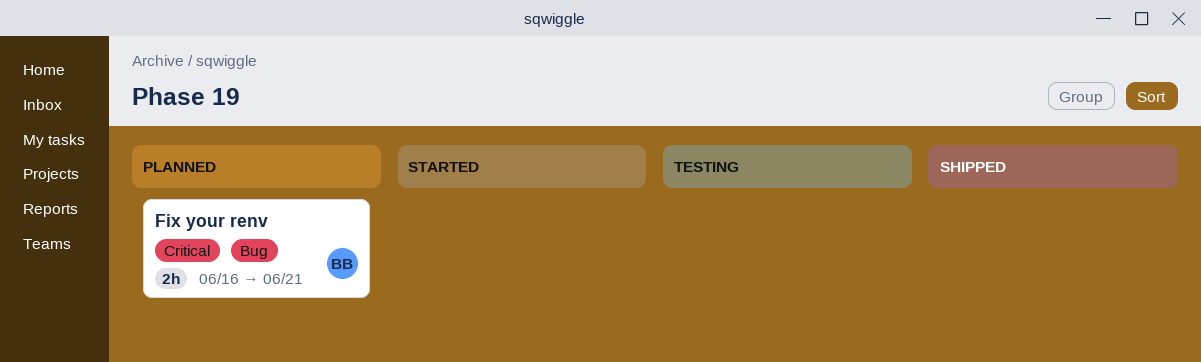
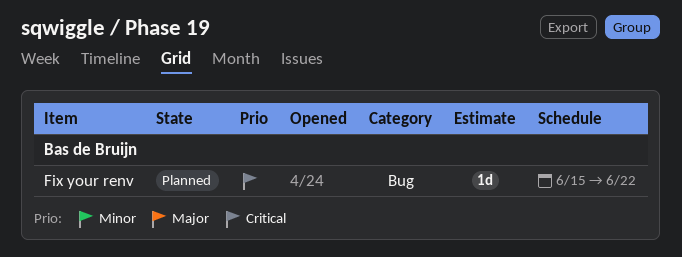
Fix your renv, estimate: 2h -> 1d
Fix your renv, start: Jun 16 -> Jun 15
Fix your renv, due: Jun 21 -> Jun 22

